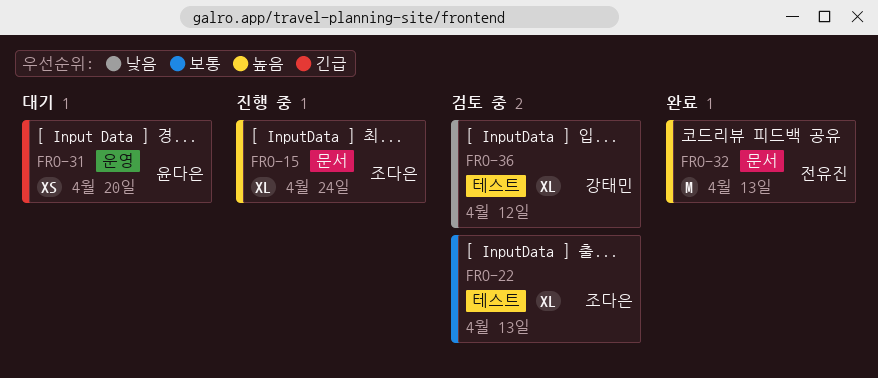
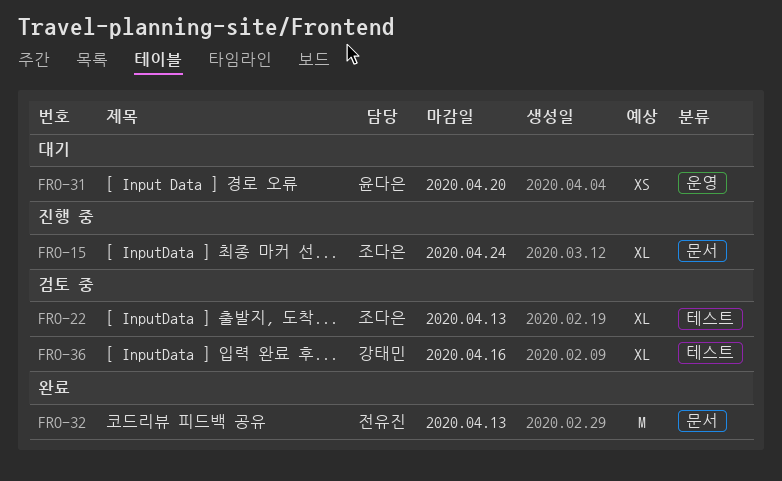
FRO-36, due: Apr 12 -> Apr 16

